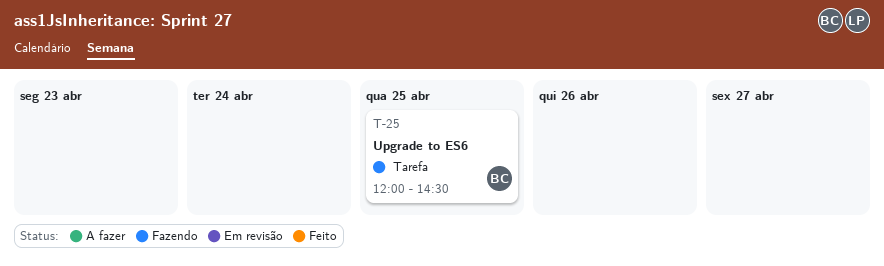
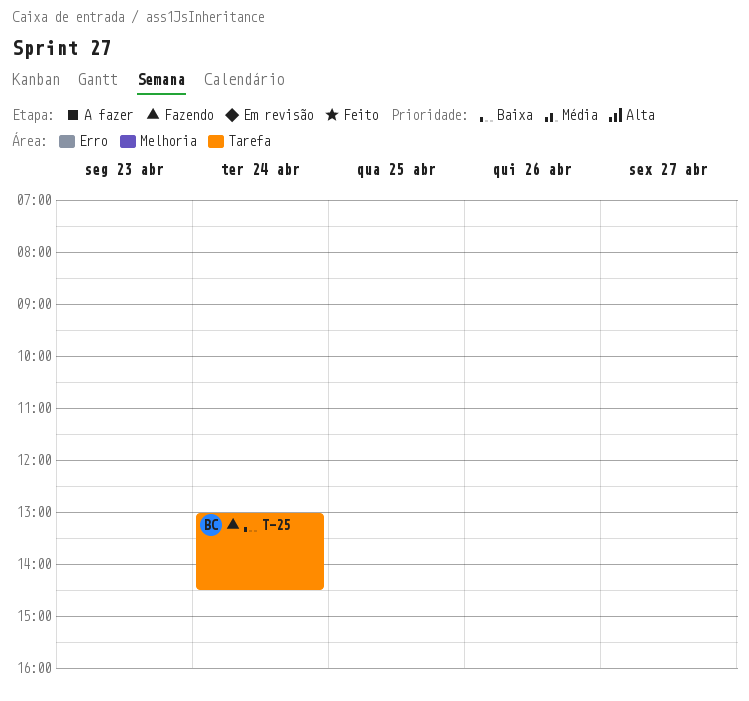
T-25, day: Apr 25 -> Apr 24
T-25, begins: 12:00 -> 13:00

